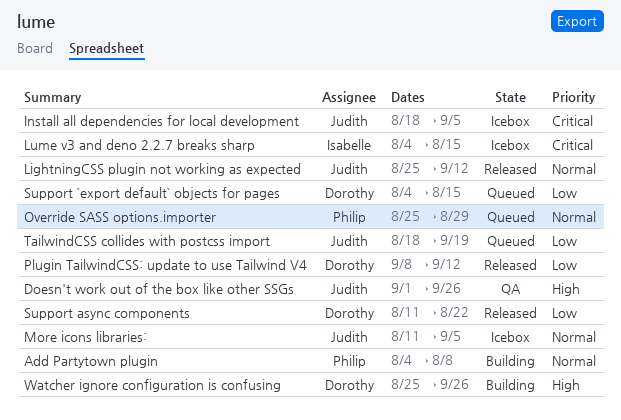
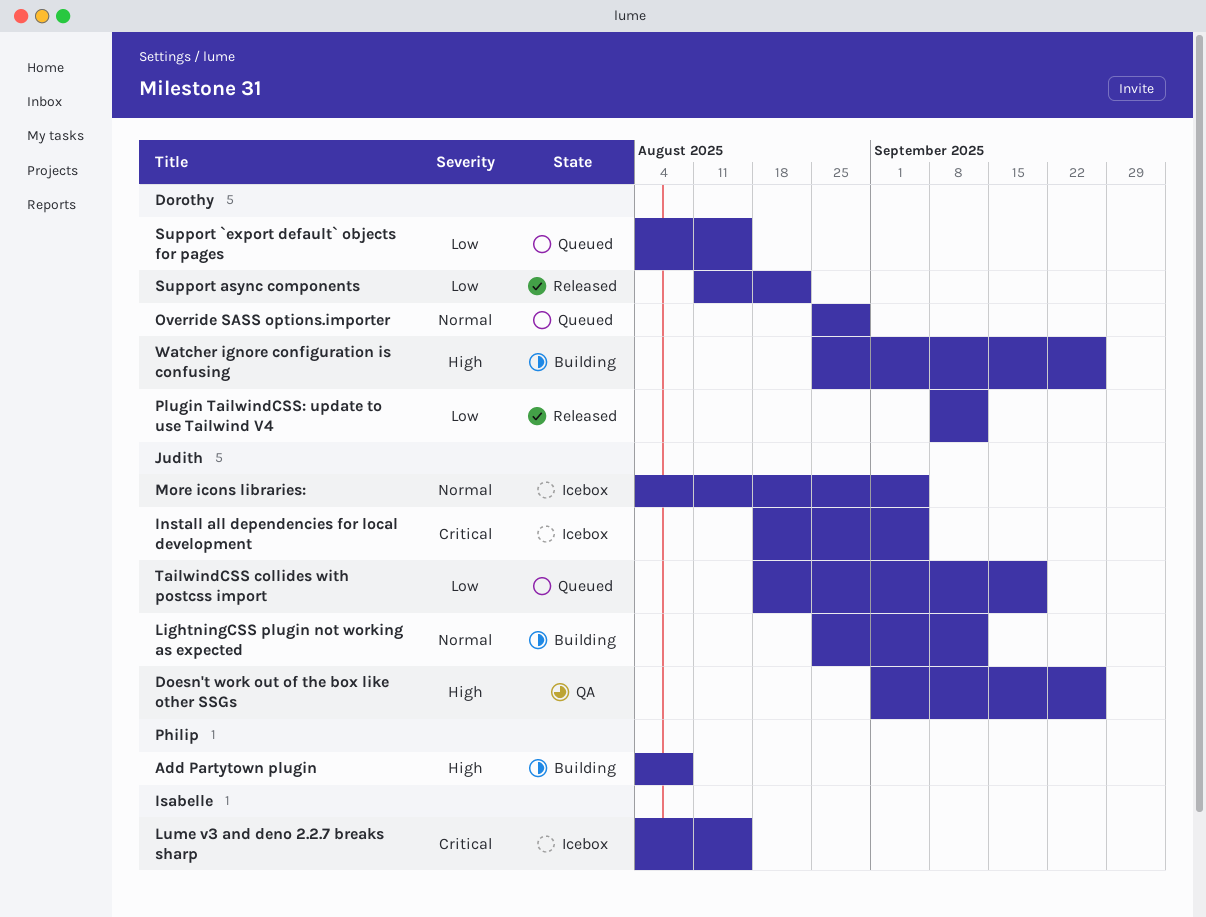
Add Partytown plugin, priority: Normal -> High
LightningCSS plugin not working as expected, status: Released -> Building
More icons libraries:, start: Aug 11 -> Aug 4
Override SASS options.importer, owner: Philip -> Dorothy

